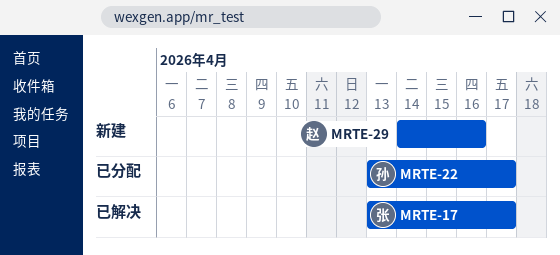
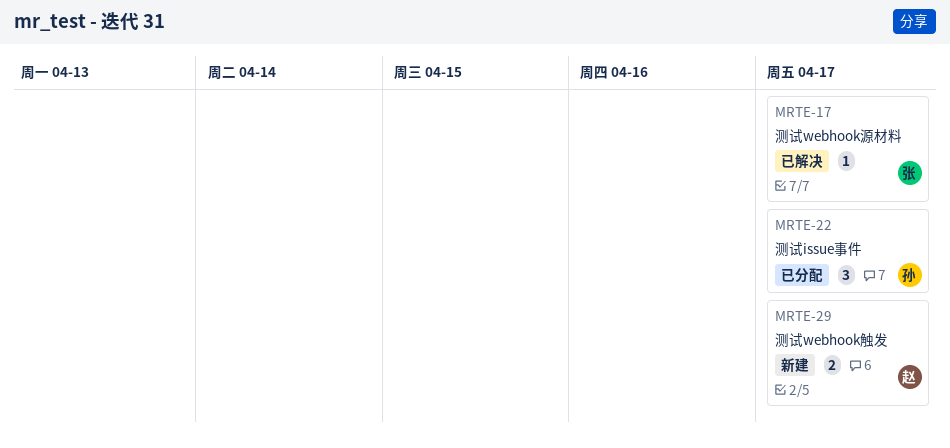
MRTE-29, due: Apr 16 -> Apr 17

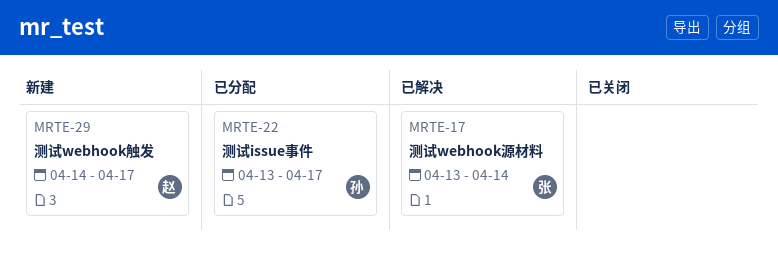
MRTE-17, due: Apr 17 -> Apr 14

